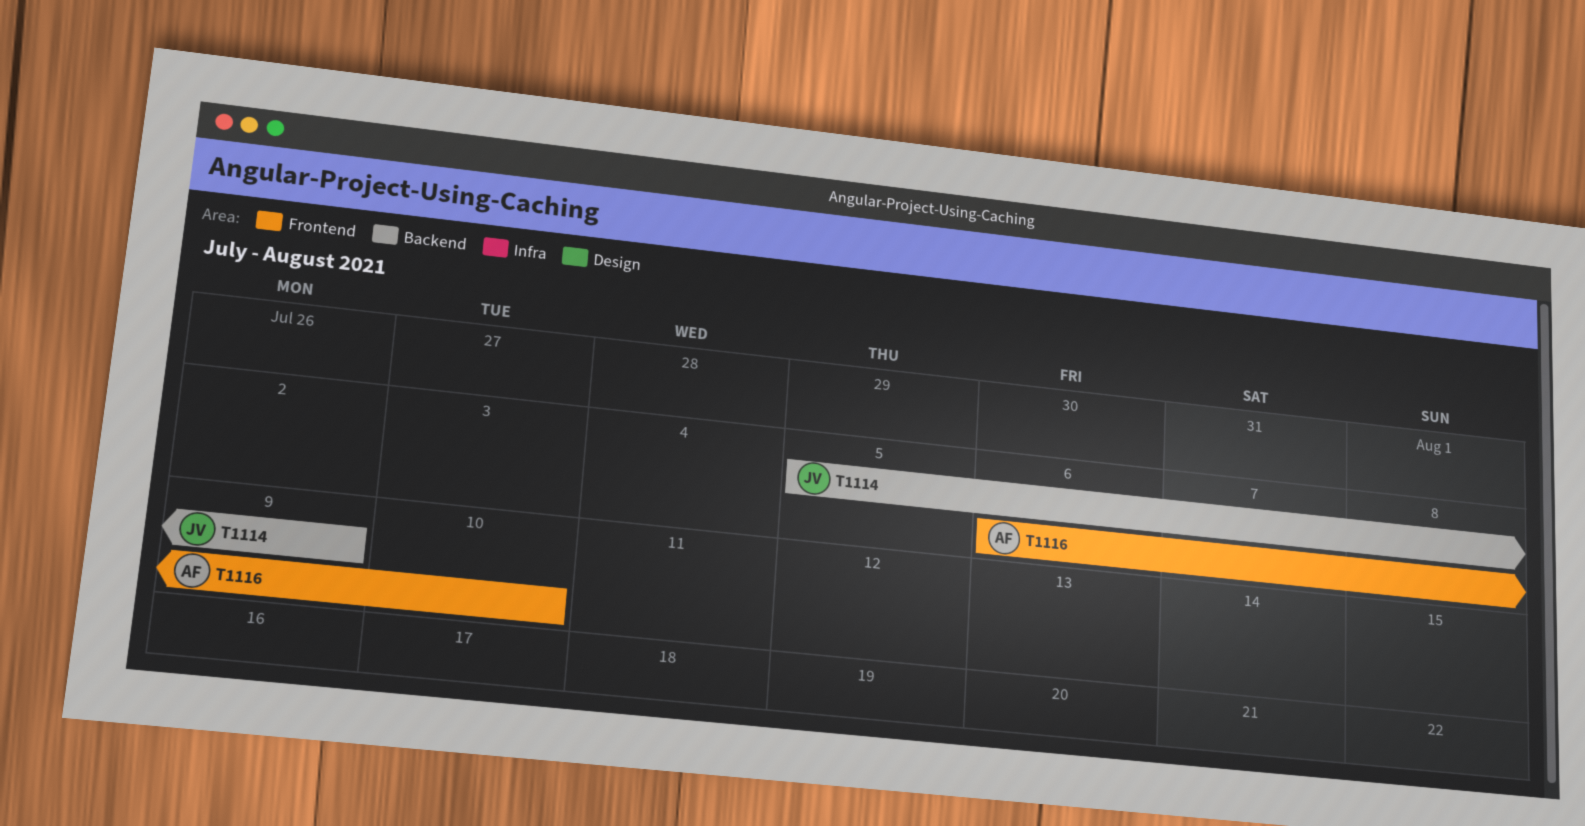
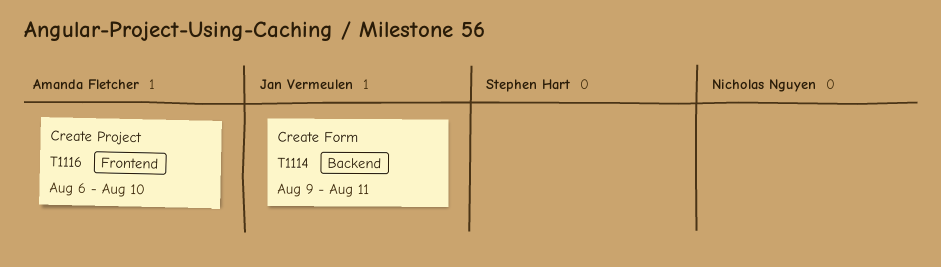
T1114, start: Aug 5 -> Aug 9
T1114, due: Aug 9 -> Aug 11

